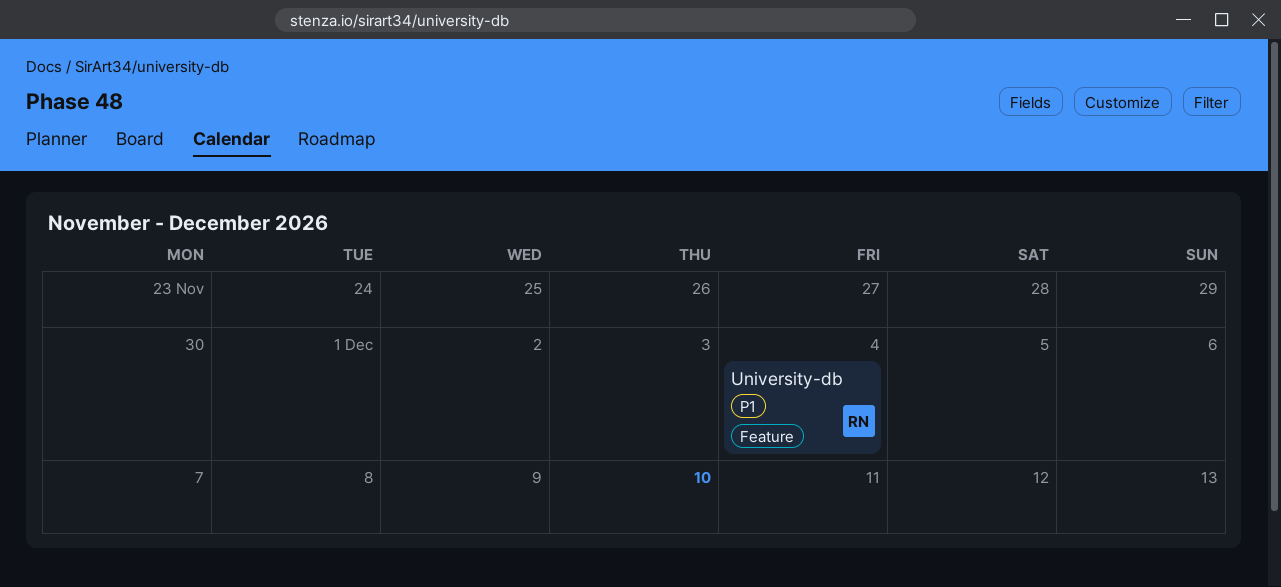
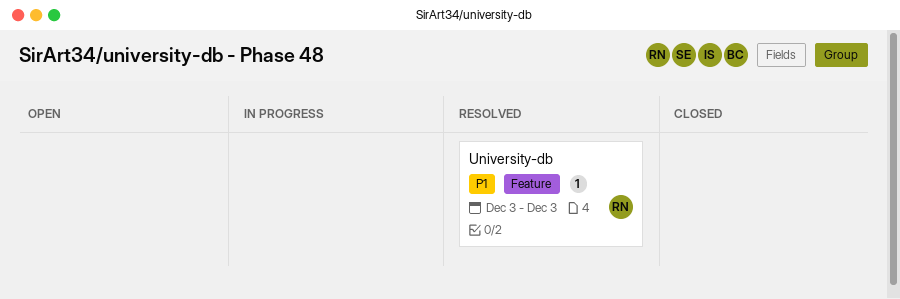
University-db, due: Dec 4 -> Dec 3

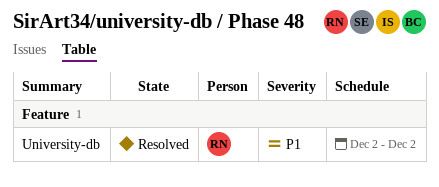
University-db, start: Dec 3 -> Dec 2
University-db, due: Dec 3 -> Dec 2

